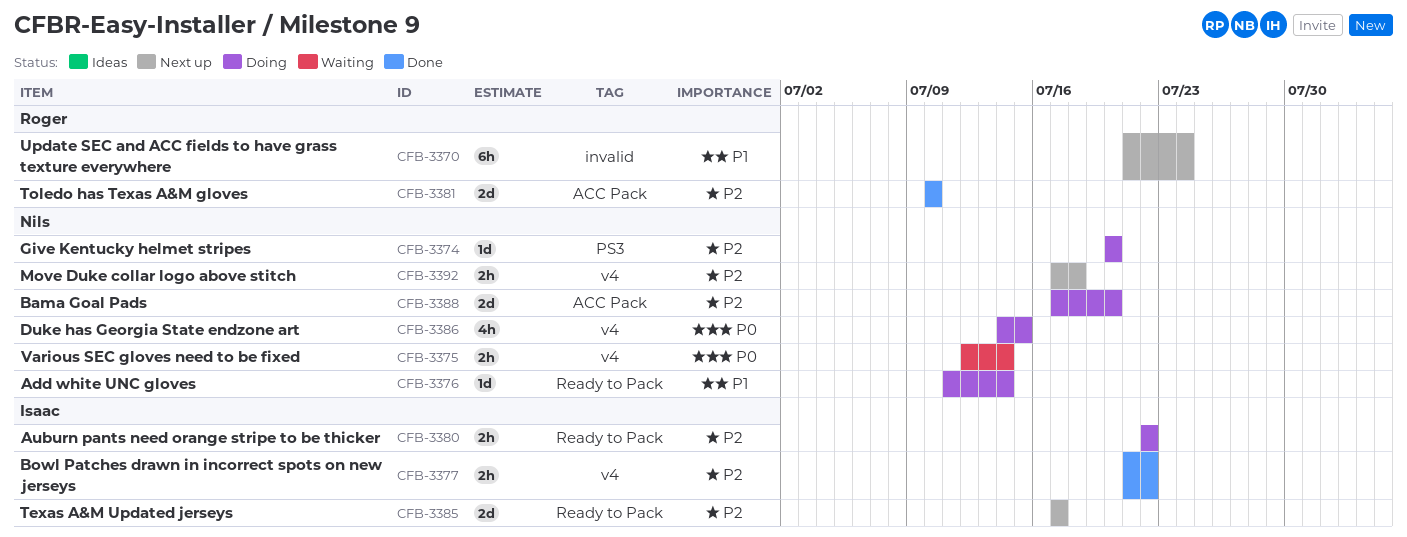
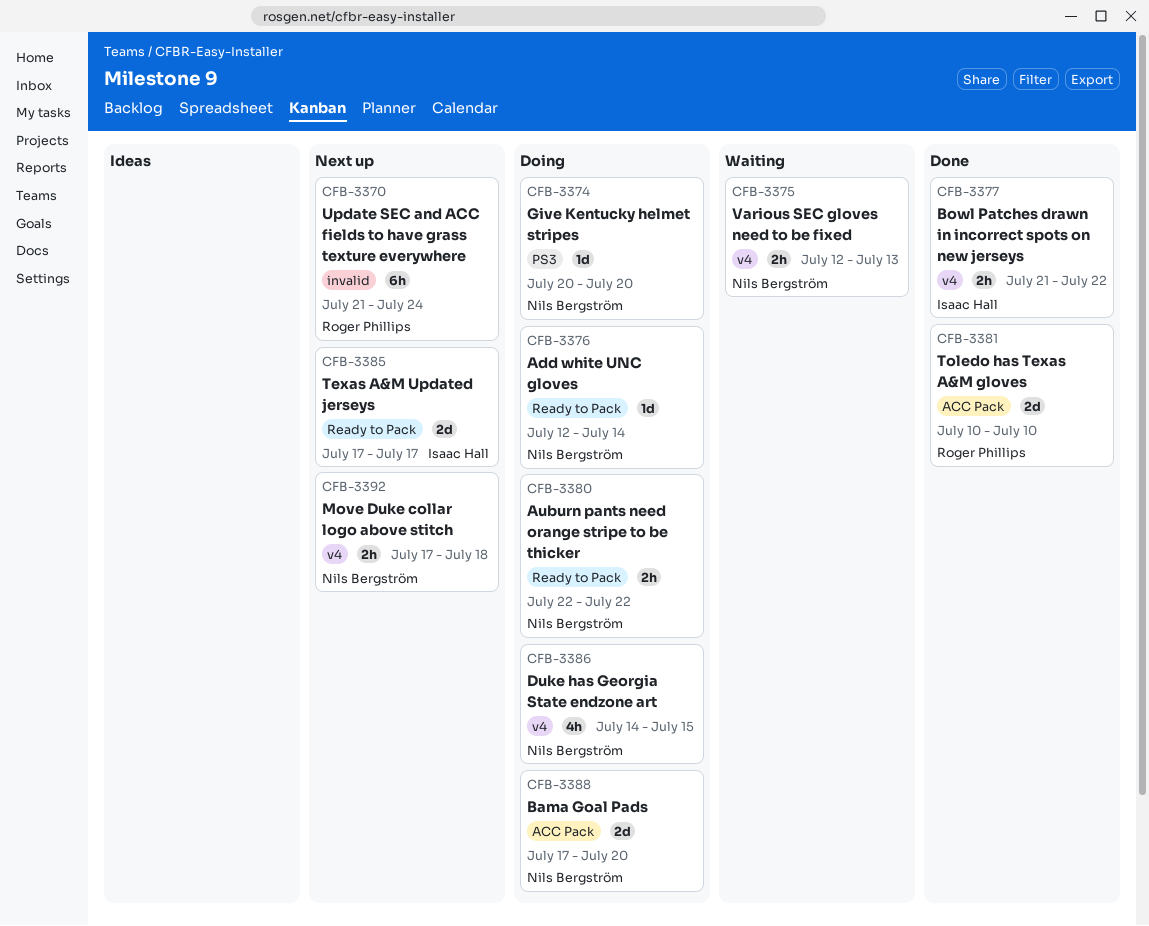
CFB-3375, due: Jul 14 -> Jul 13
CFB-3376, start: Jul 11 -> Jul 12
CFB-3380, owner: Isaac Hall -> Nils Bergström

